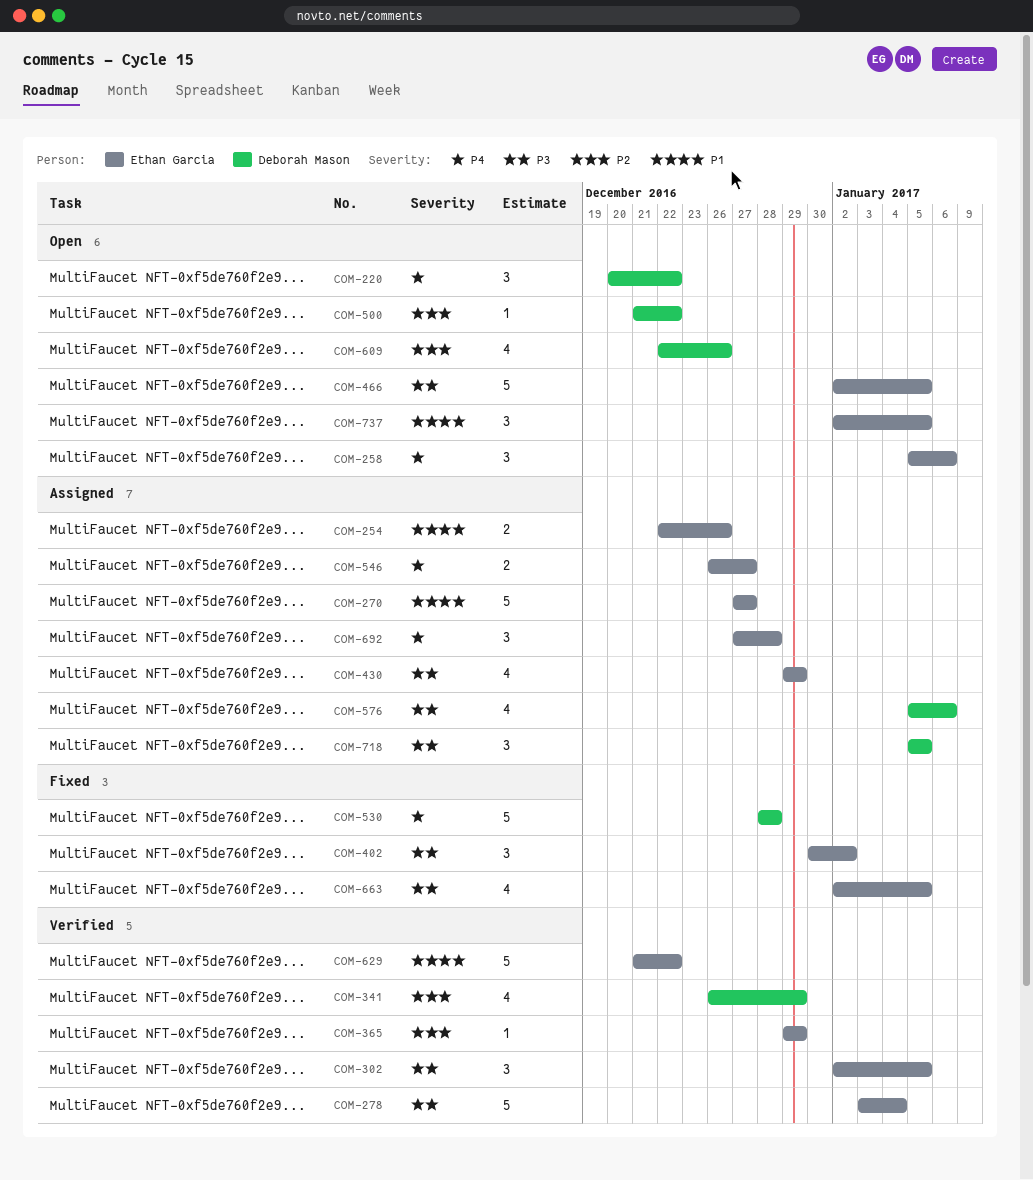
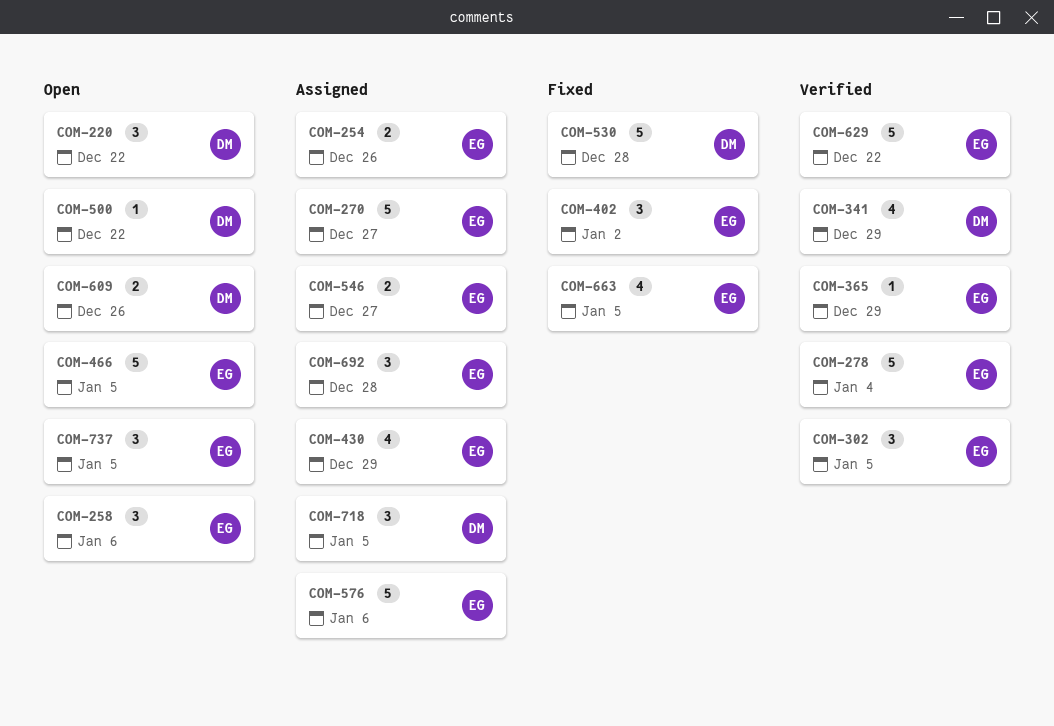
COM-576, owner: Deborah Mason -> Ethan Garcia
COM-576, estimate: 4 -> 5
COM-609, estimate: 4 -> 2

